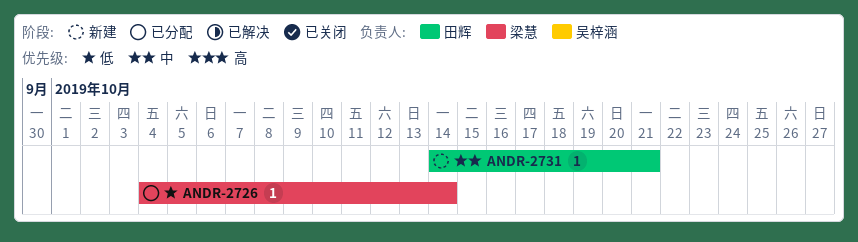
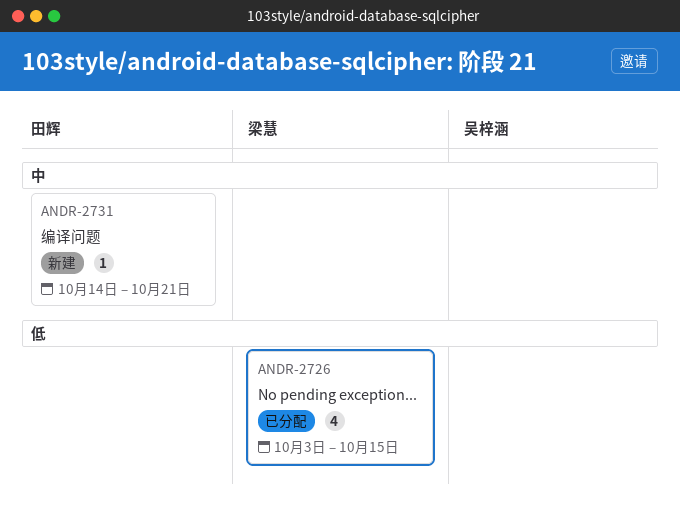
ANDR-2726, estimate: 1 -> 4
ANDR-2726, start: Oct 4 -> Oct 3
ANDR-2726, due: Oct 14 -> Oct 15

